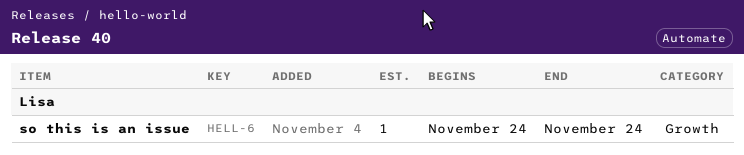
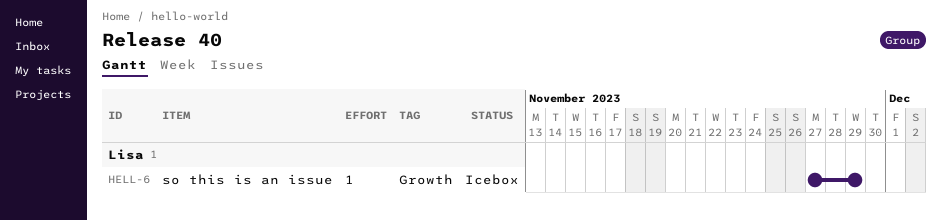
HELL-6, start: Nov 24 -> Nov 27
HELL-6, due: Nov 24 -> Nov 29

